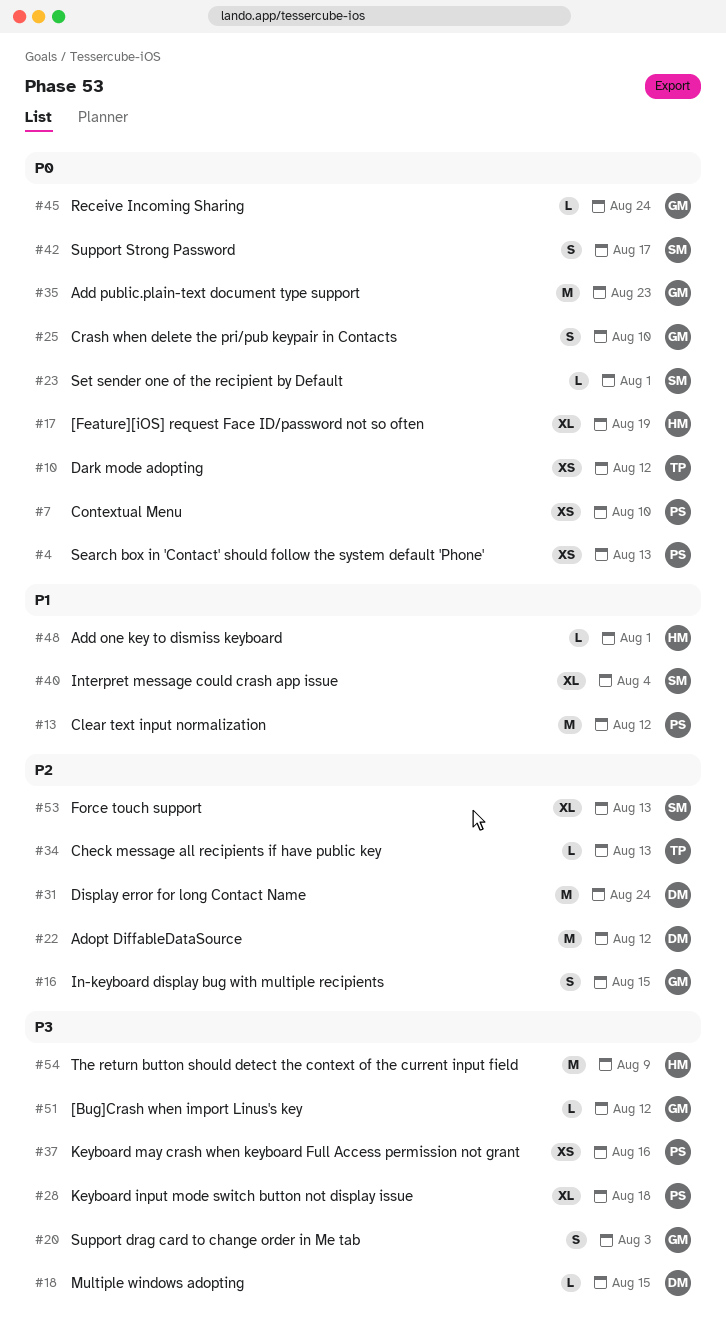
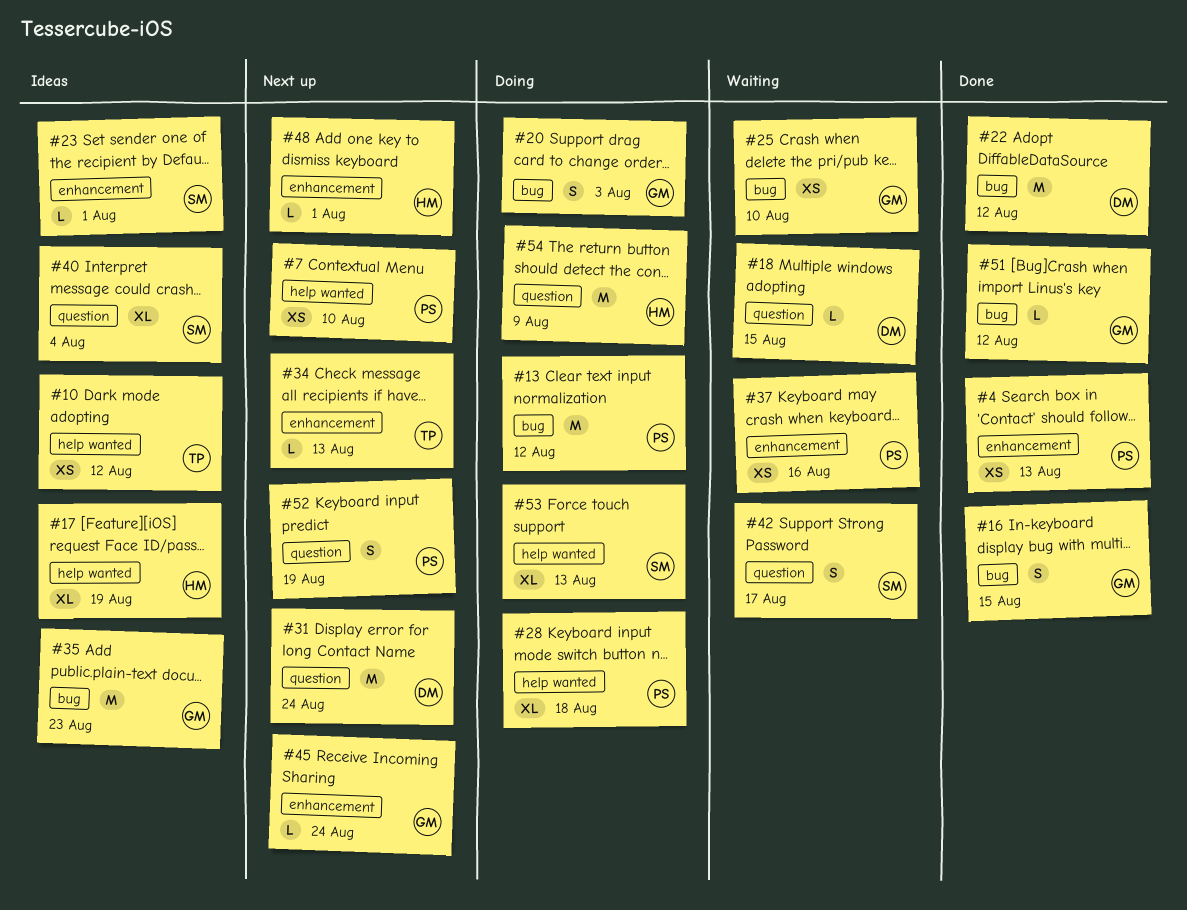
#25, estimate: S -> XS
#52: none -> present

